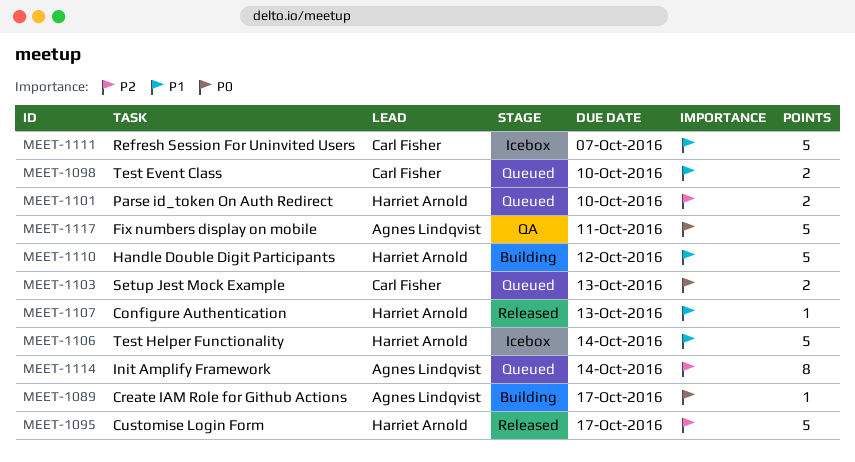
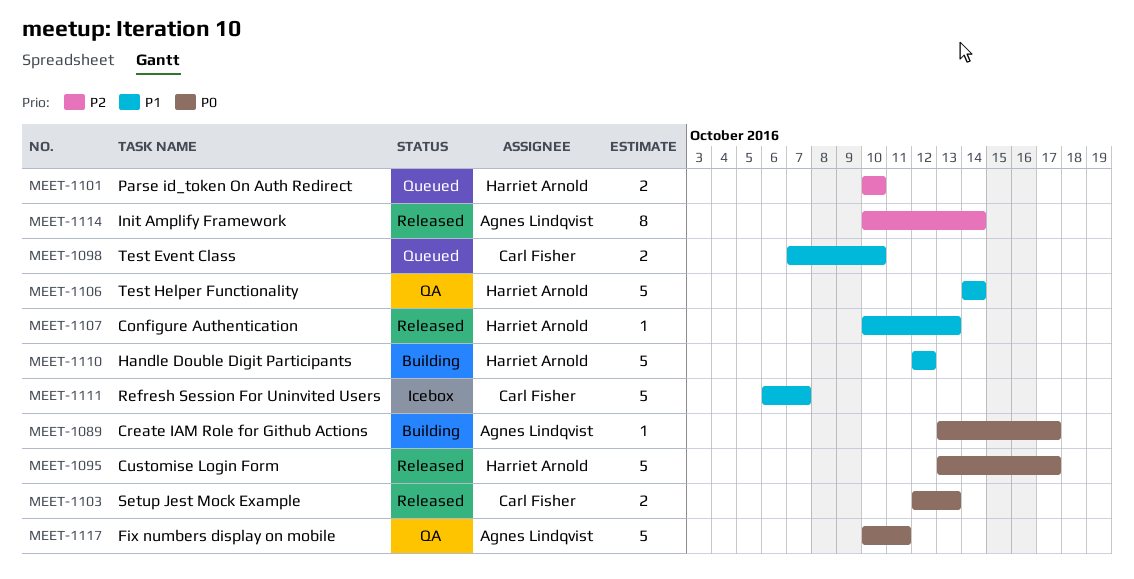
MEET-1095, priority: P2 -> P0
MEET-1103, status: Queued -> Released
MEET-1106, status: Icebox -> QA
MEET-1114, status: Queued -> Released

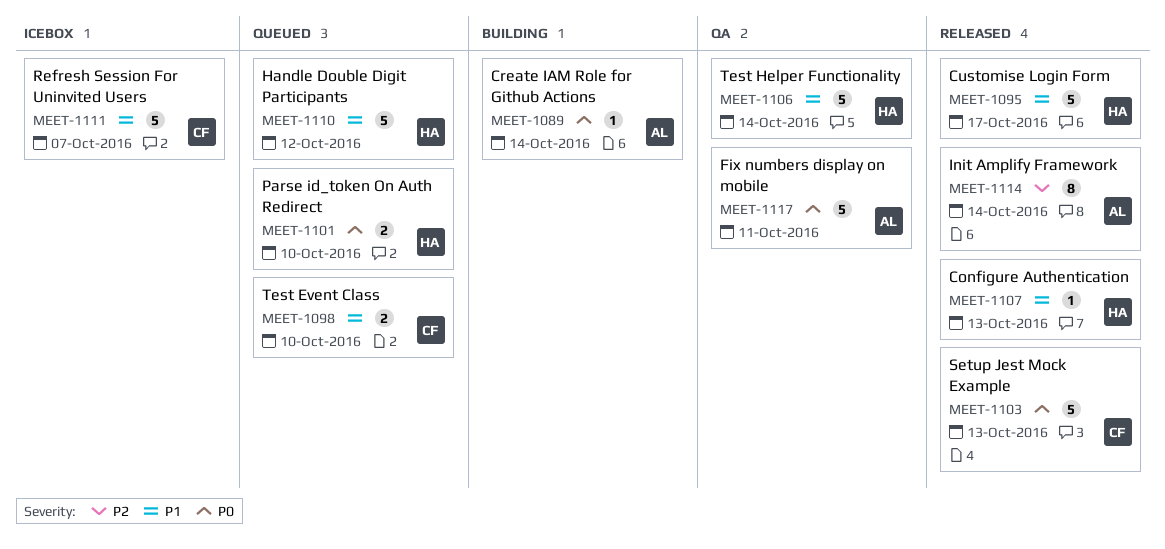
MEET-1089, due: Oct 17 -> Oct 14
MEET-1095, priority: P0 -> P1
MEET-1101, priority: P2 -> P0
MEET-1103, estimate: 2 -> 5
MEET-1110, status: Building -> Queued

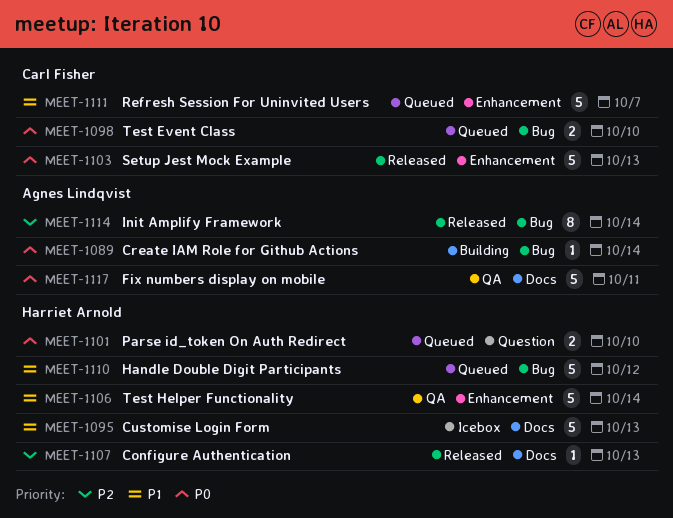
MEET-1095, status: Released -> Icebox
MEET-1095, due: Oct 17 -> Oct 13
MEET-1098, priority: P1 -> P0
MEET-1107, priority: P1 -> P2
MEET-1111, status: Icebox -> Queued

